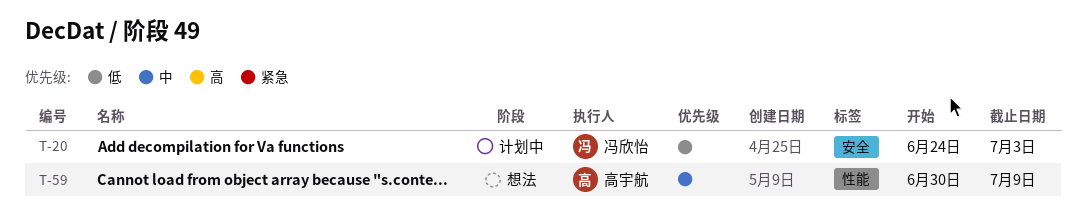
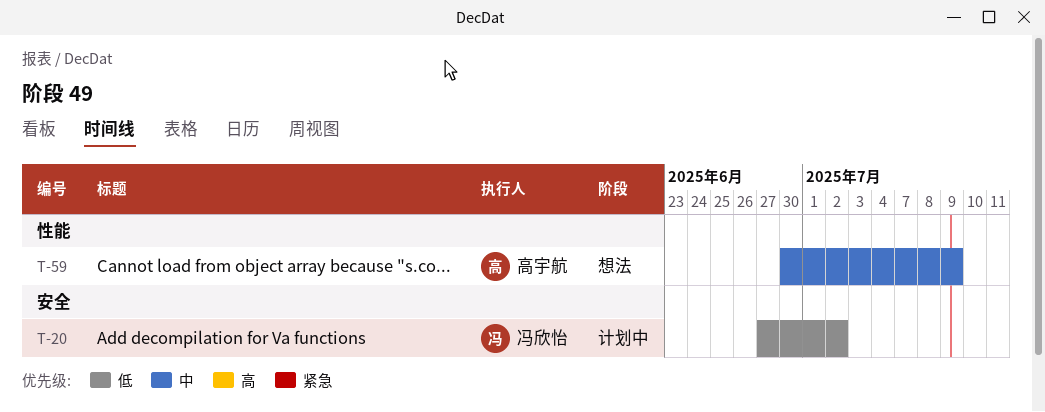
T-20, start: Jun 24 -> Jun 27
T-20, due: Jul 3 -> Jul 2

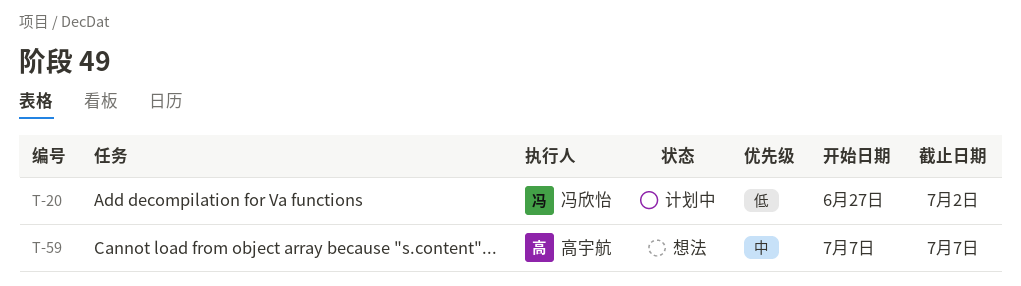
T-59, start: Jun 30 -> Jul 7
T-59, due: Jul 9 -> Jul 7

